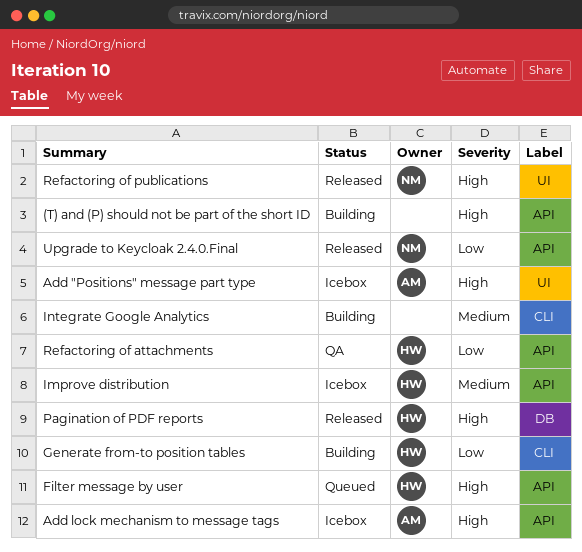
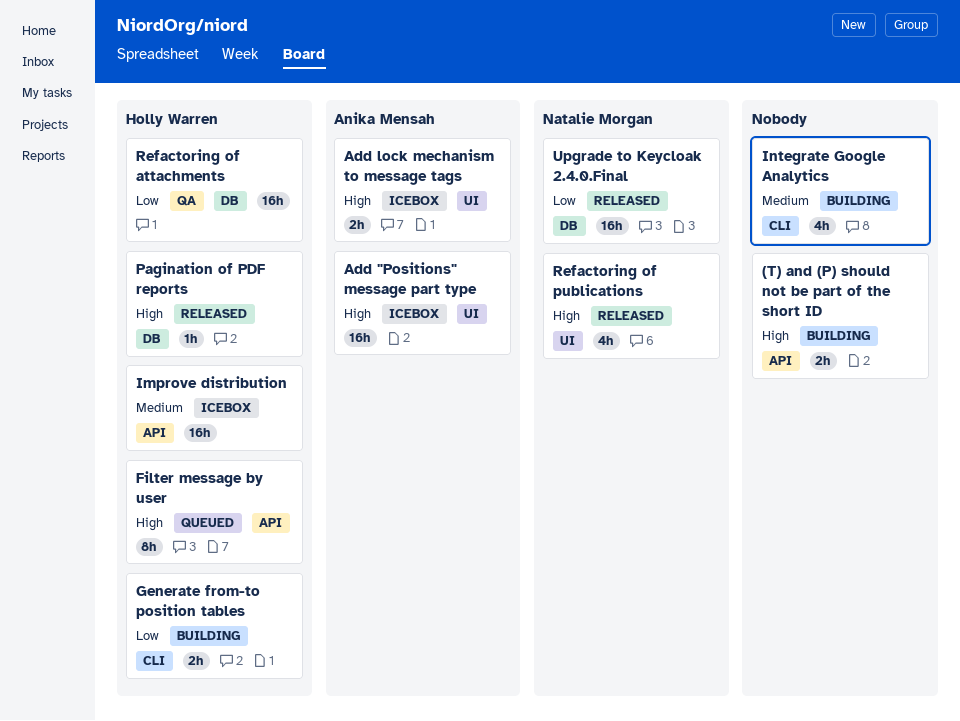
Add lock mechanism to message tags, label: API -> UI
Refactoring of attachments, label: API -> DB
Upgrade to Keycloak 2.4.0.Final, label: API -> DB

